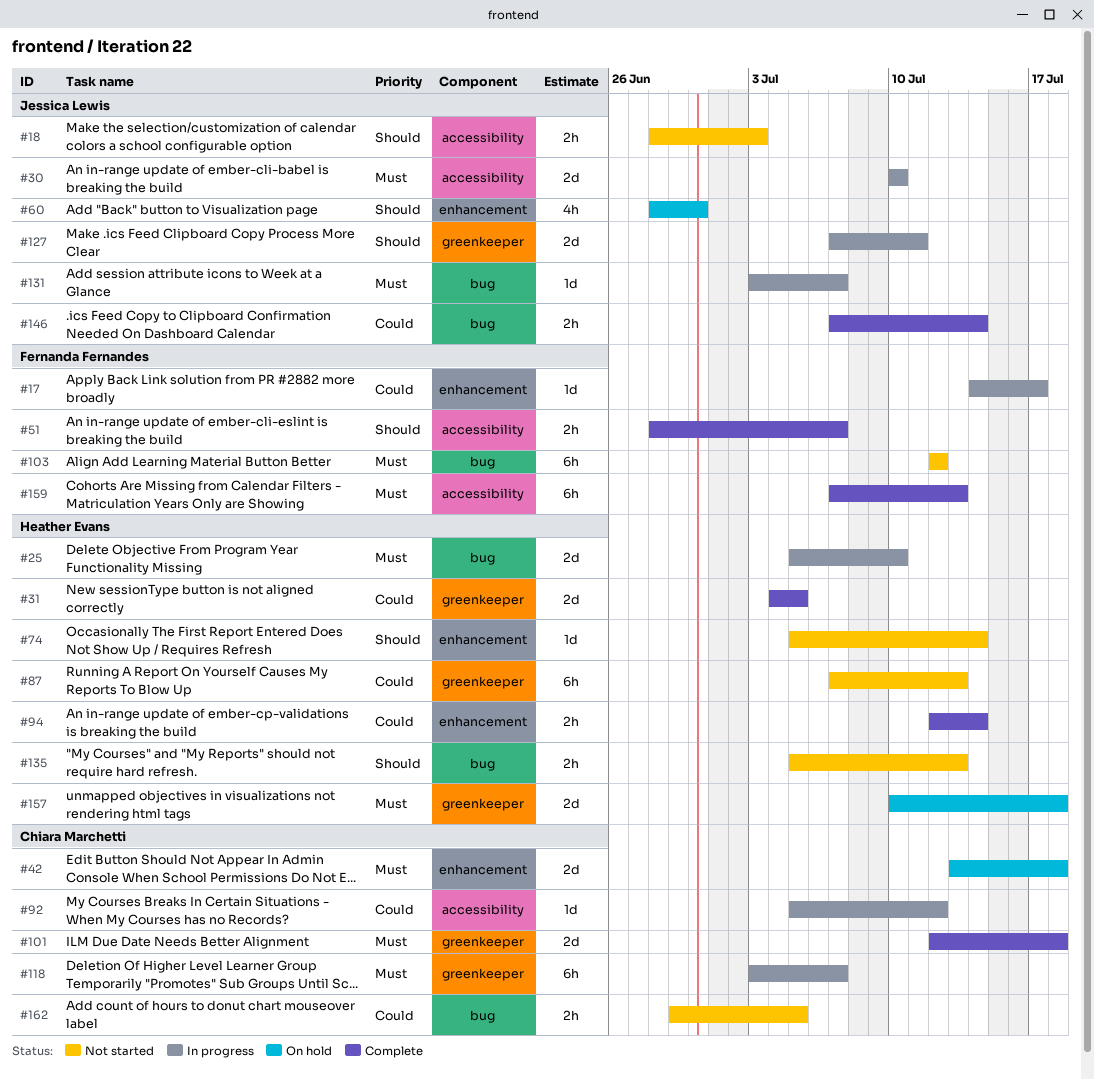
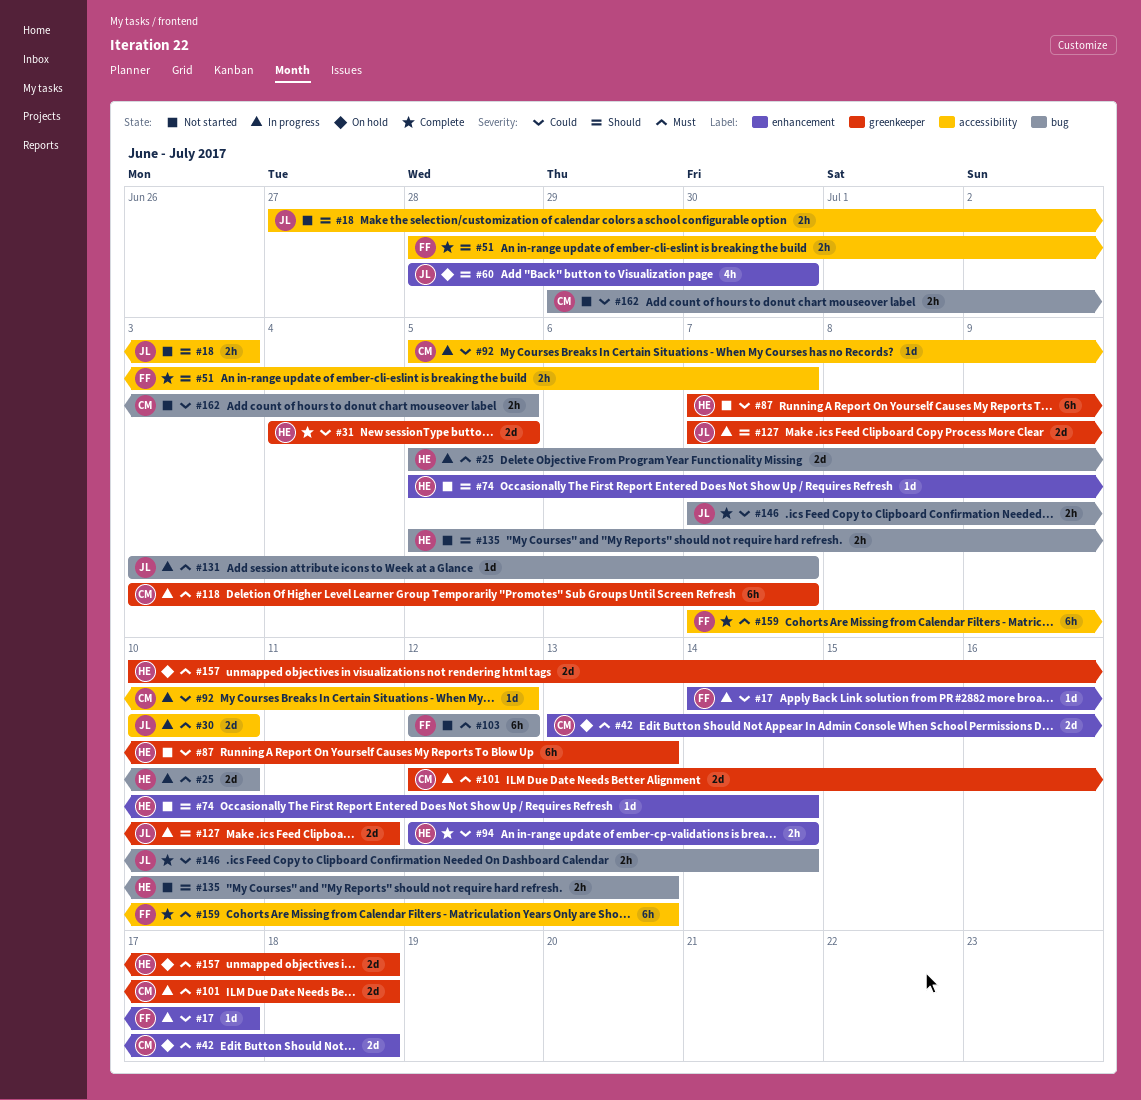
#18, start: Jun 28 -> Jun 27
#101, status: Complete -> In progress

